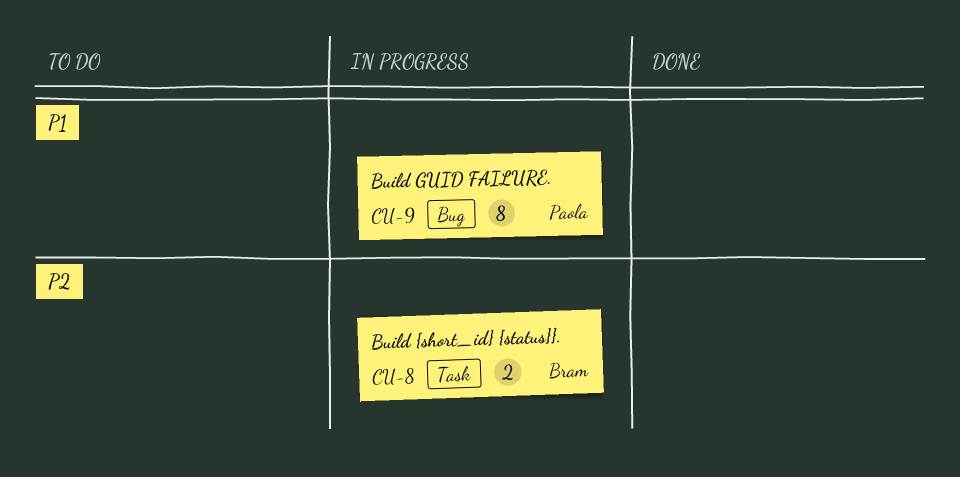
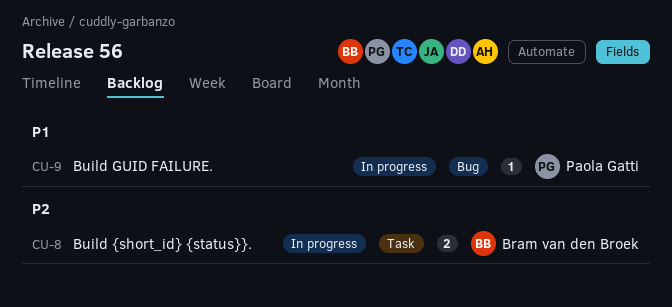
CU-9, estimate: 8 -> 1

